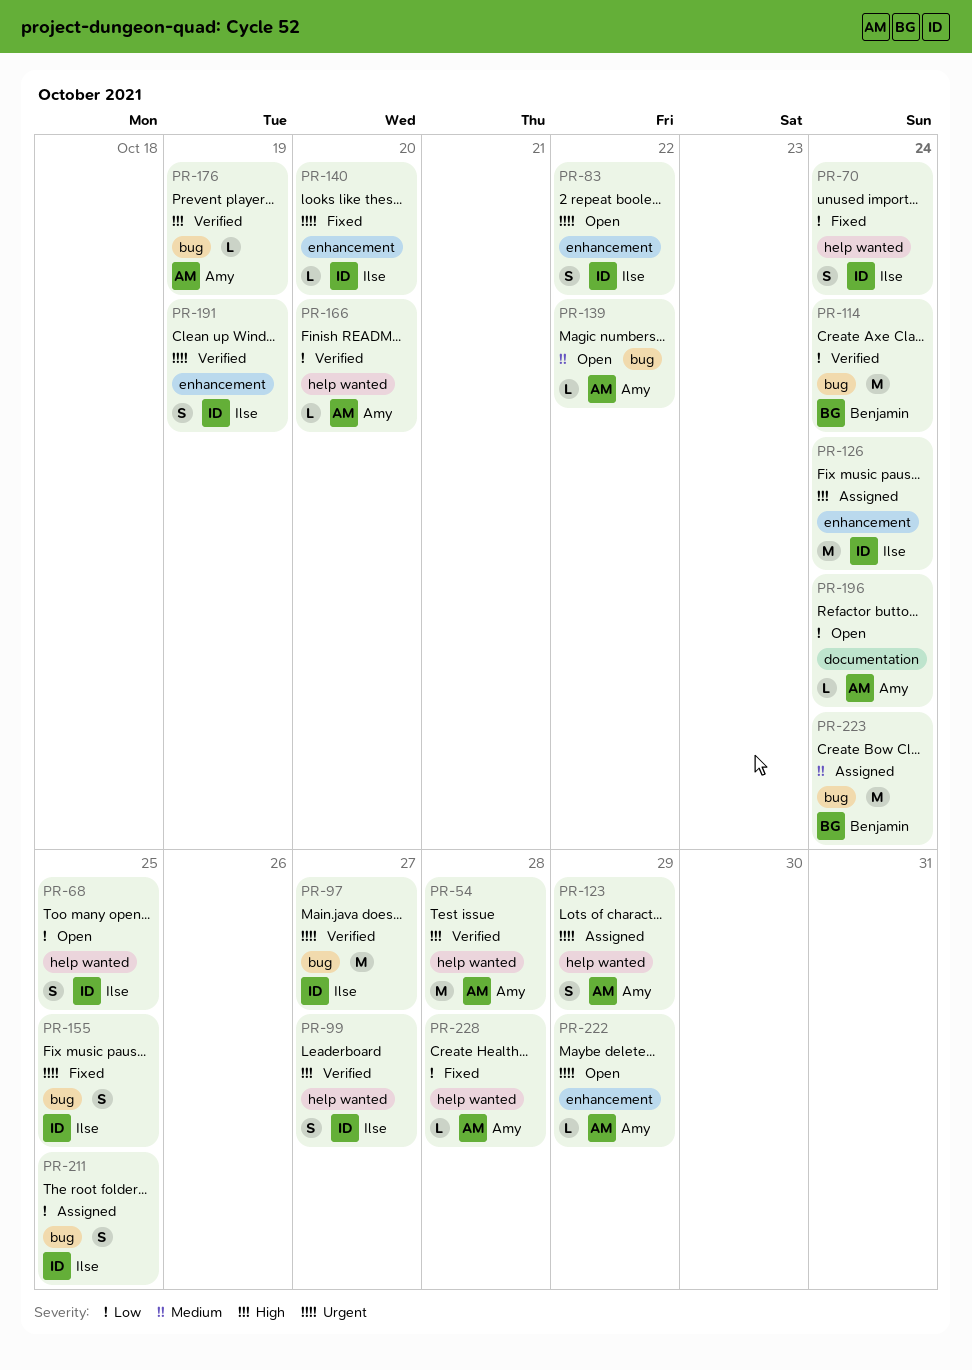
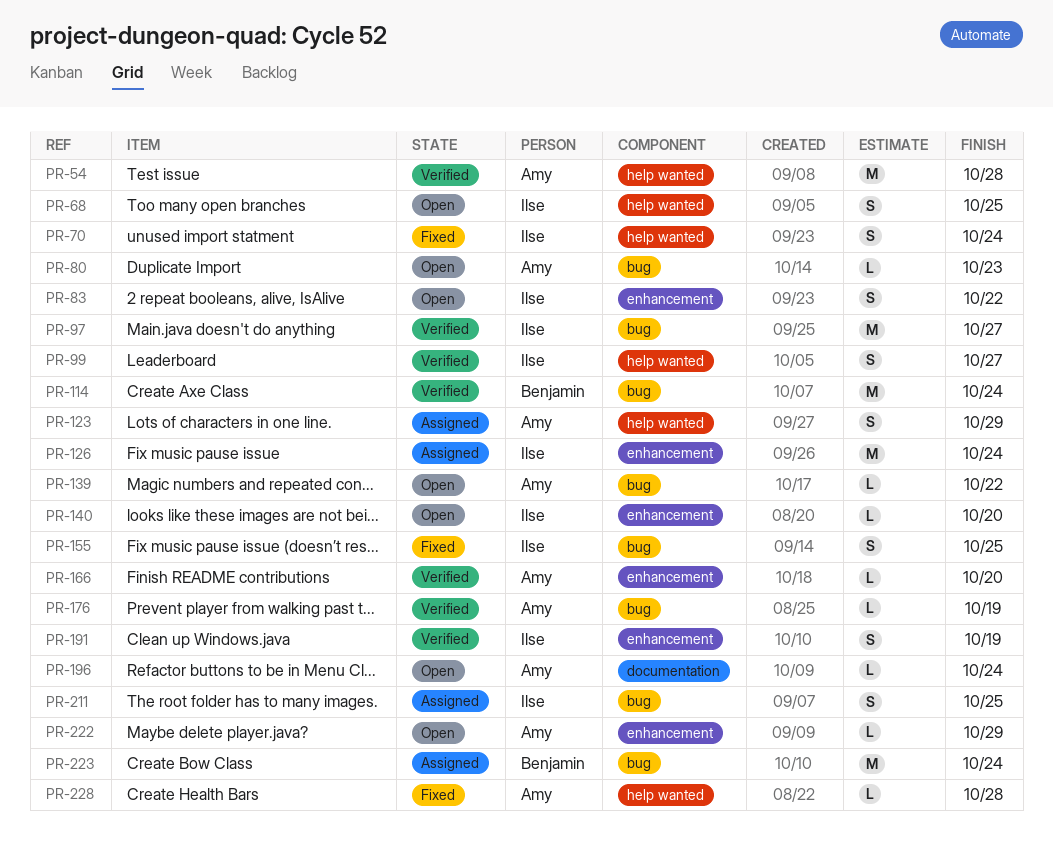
PR-80: none -> present
PR-140, status: Fixed -> Open
PR-166, label: help wanted -> enhancement

